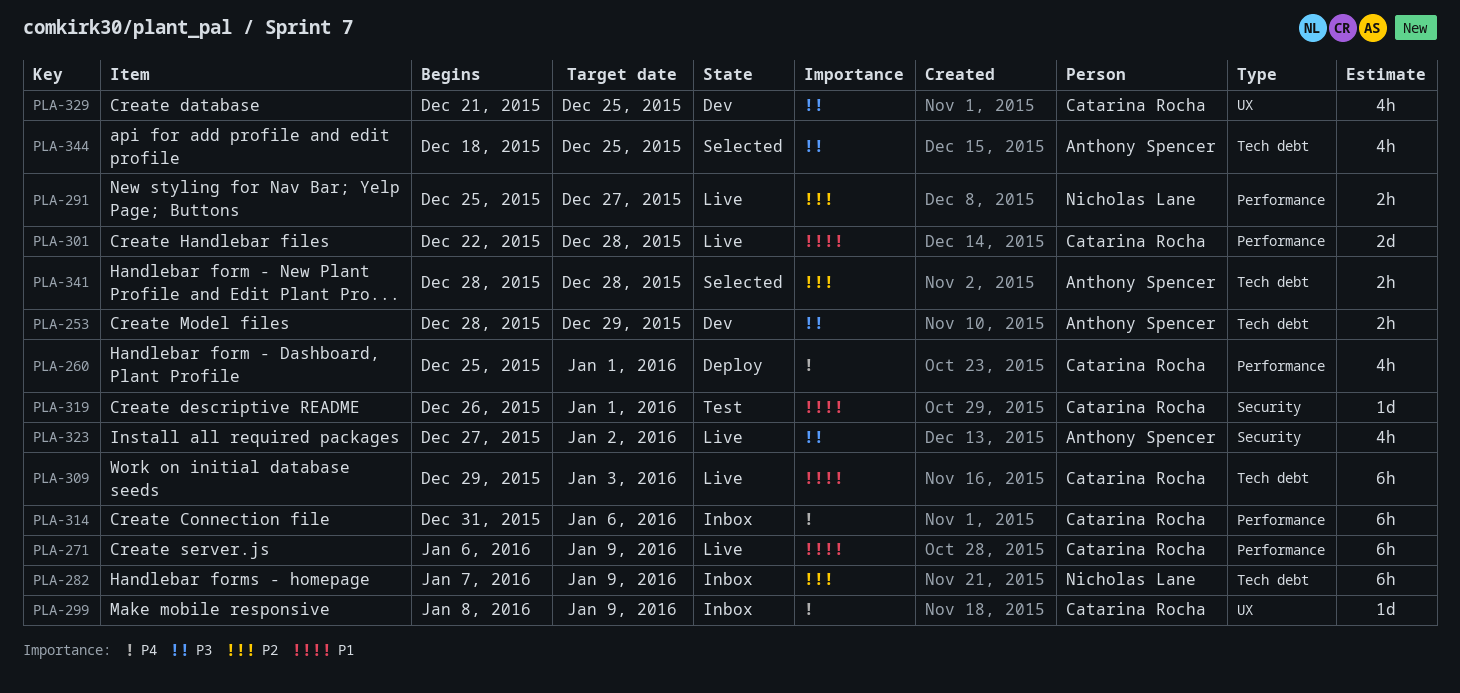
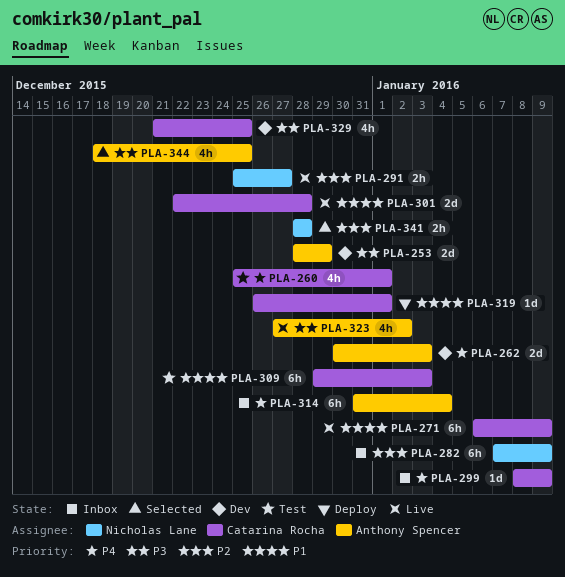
PLA-253, estimate: 2h -> 2d
PLA-260, status: Deploy -> Test
PLA-262: none -> present
PLA-309, status: Live -> Test
PLA-314, owner: Catarina Rocha -> Anthony Spencer
PLA-314, due: Jan 6 -> Jan 4
PLA-319, status: Test -> Deploy
PLA-341, owner: Anthony Spencer -> Nicholas Lane

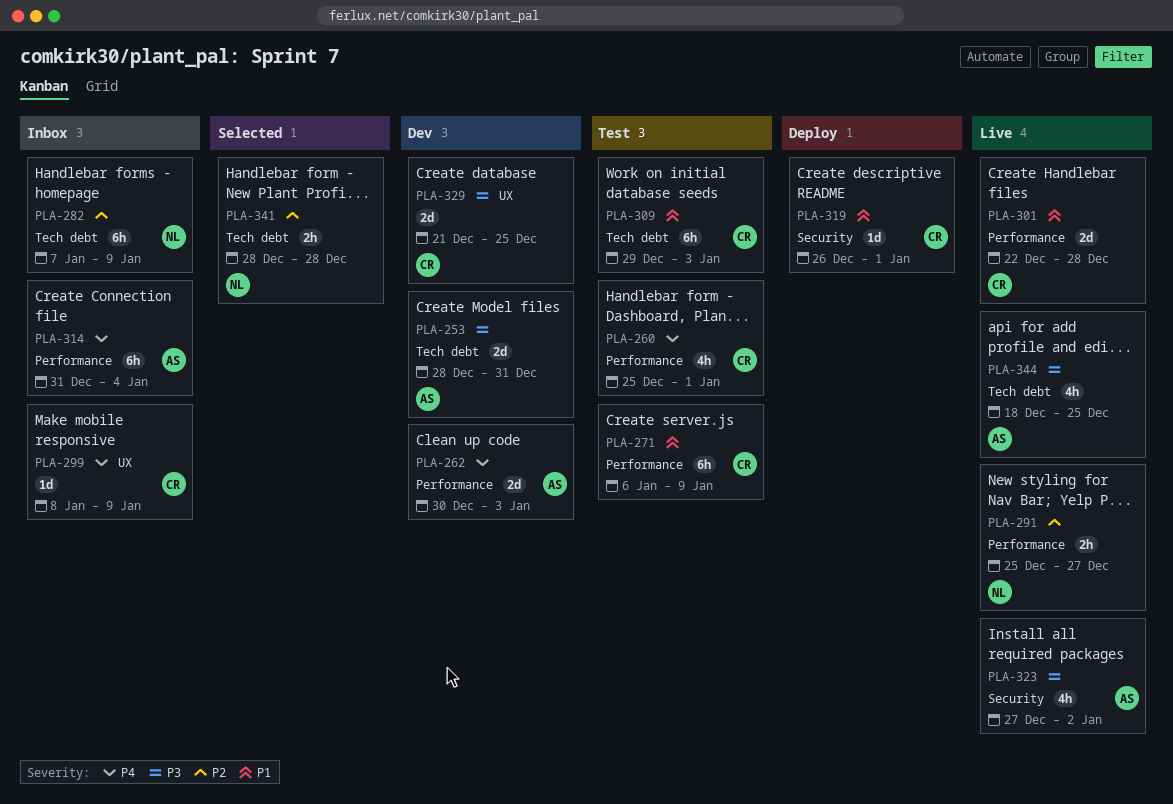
PLA-253, due: Dec 29 -> Dec 31
PLA-271, status: Live -> Test
PLA-329, estimate: 4h -> 2d
PLA-344, status: Selected -> Live

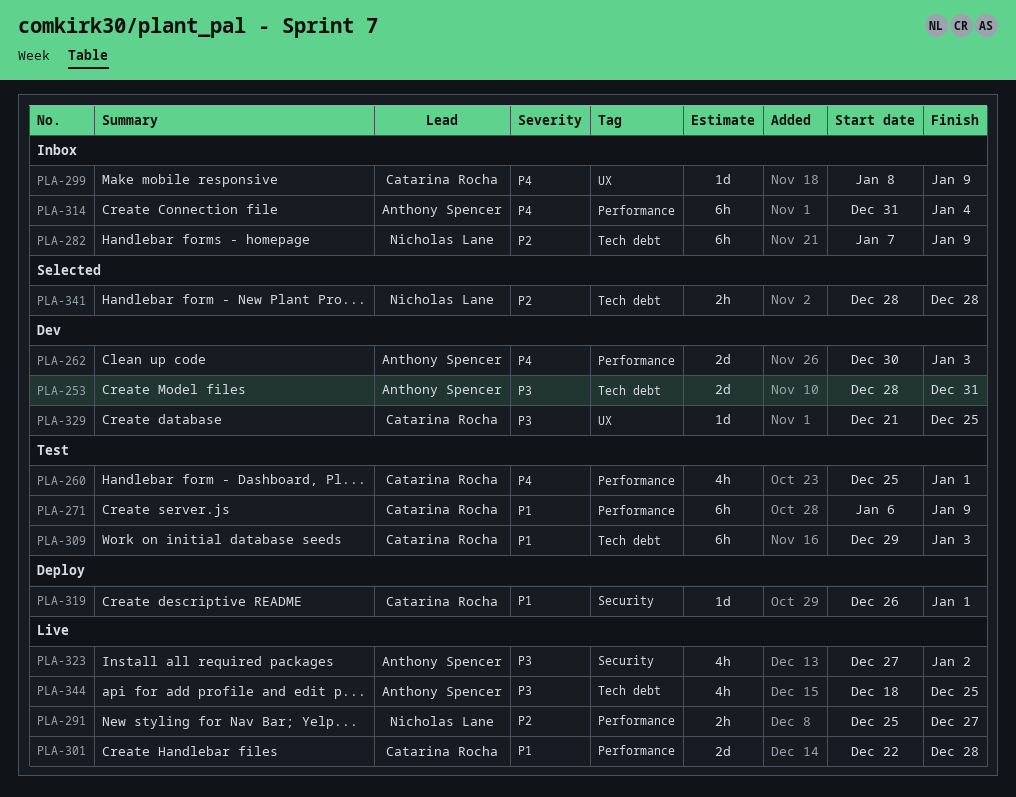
PLA-329, estimate: 2d -> 1d

